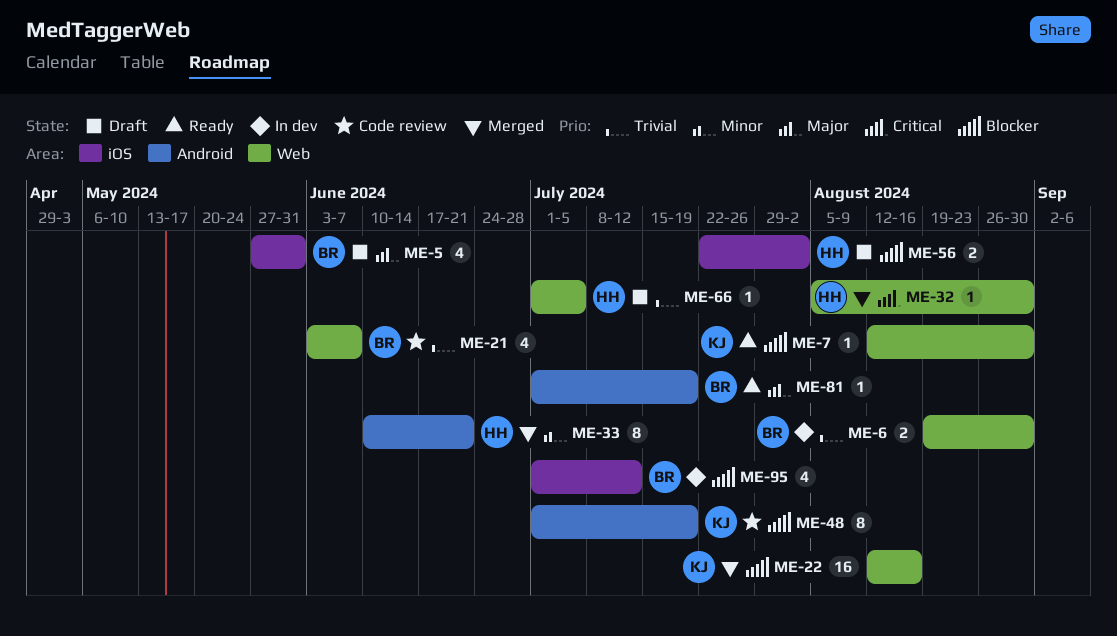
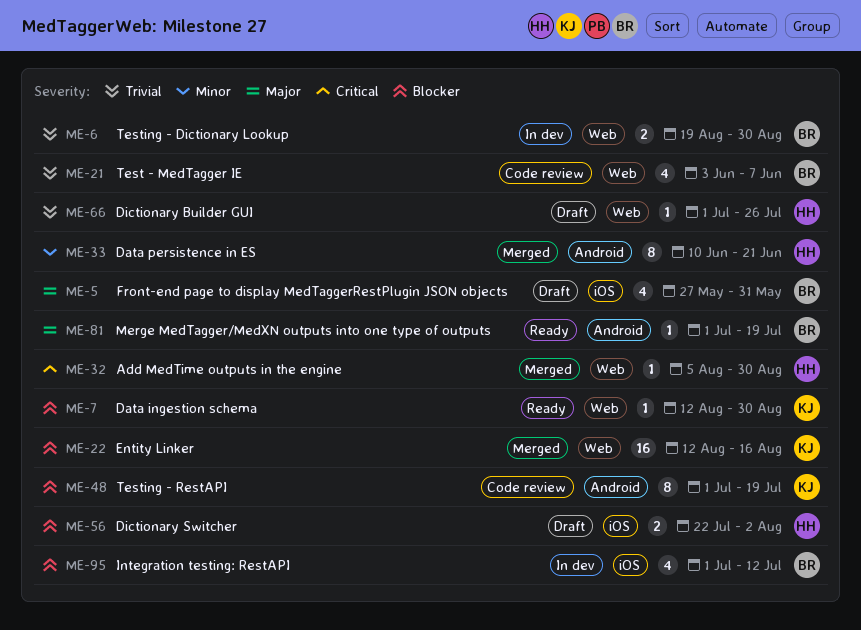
ME-66, due: Jul 5 -> Jul 26

